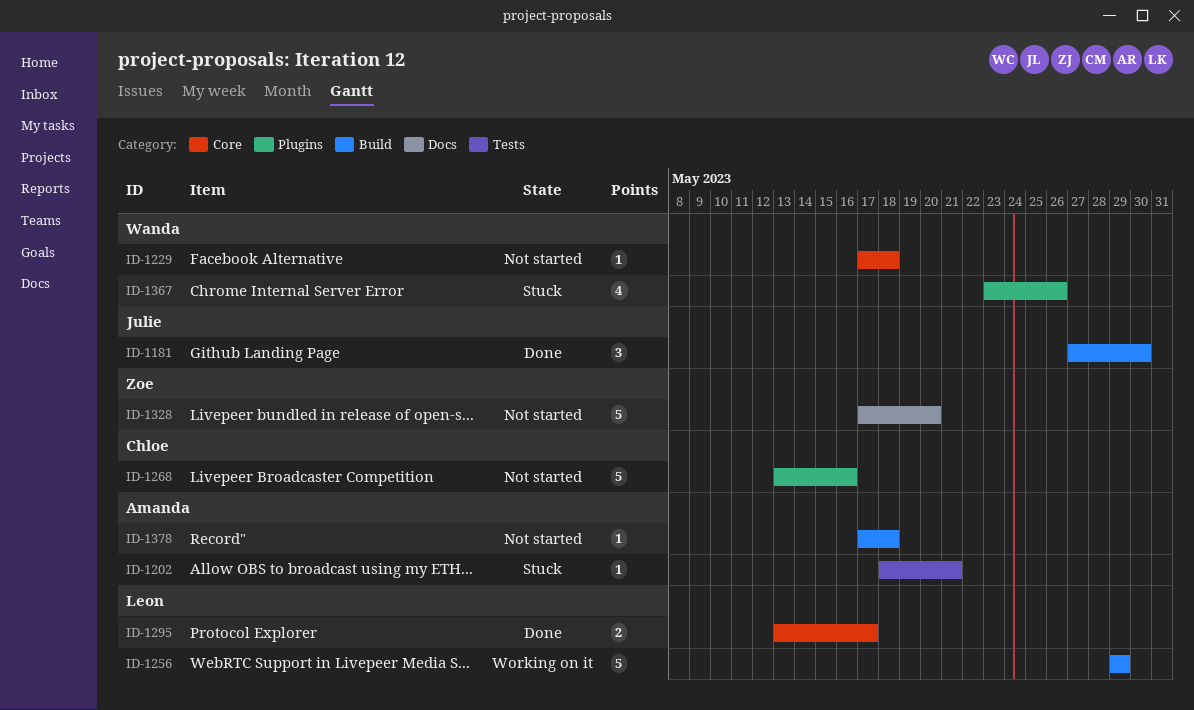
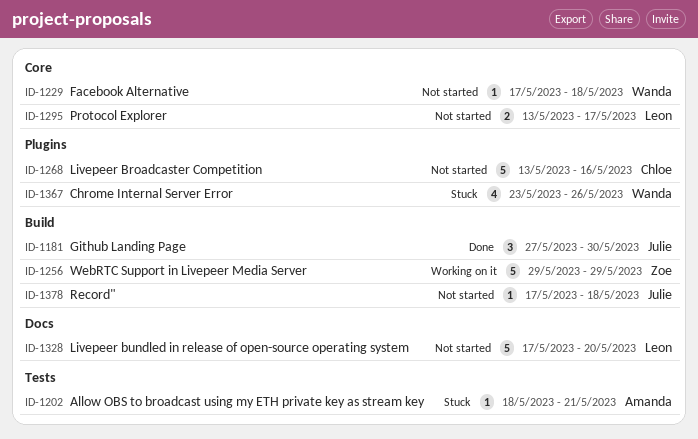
ID-1256, owner: Leon -> Zoe
ID-1295, status: Done -> Not started
ID-1328, owner: Zoe -> Leon
ID-1378, owner: Amanda -> Julie

